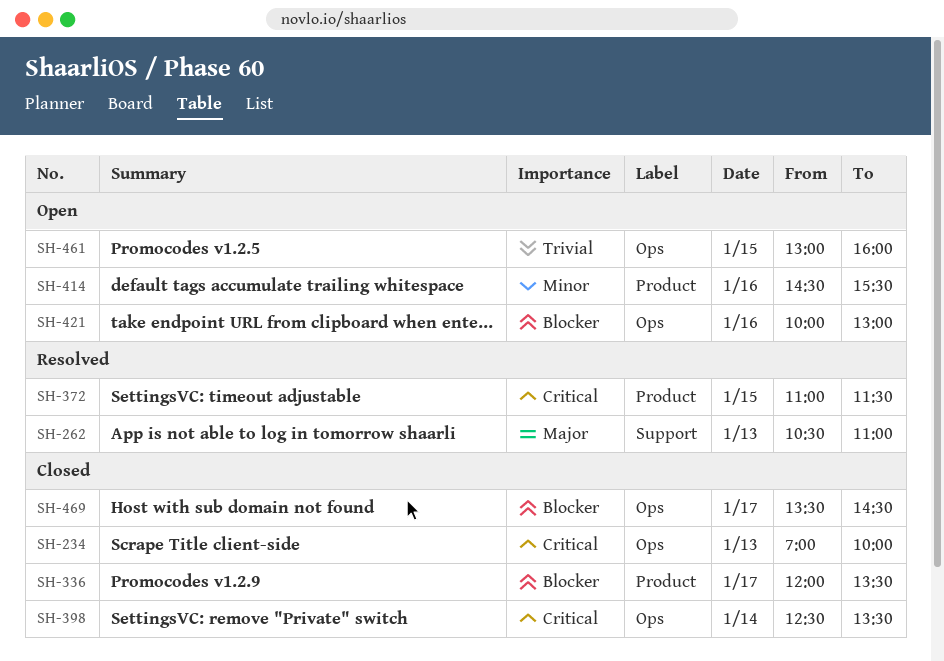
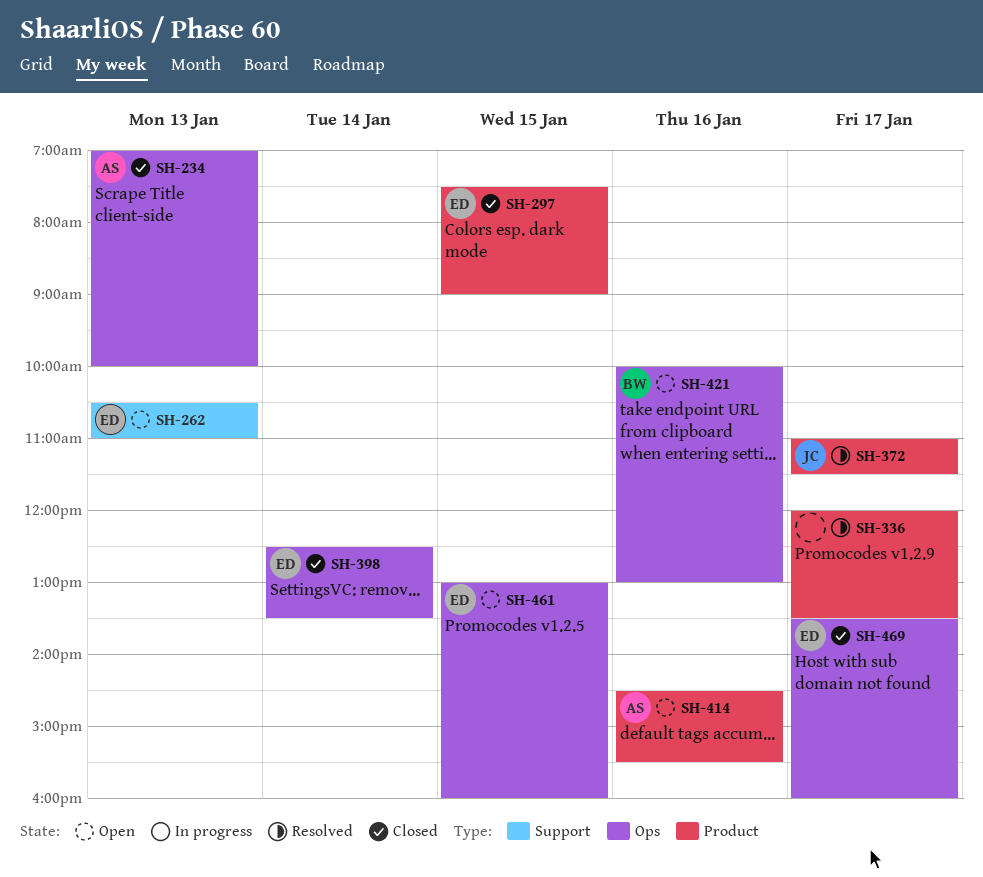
SH-262, status: Resolved -> Open
SH-297: none -> present
SH-336, status: Closed -> Resolved
SH-372, day: Jan 15 -> Jan 17
SH-469, ends: 14:30 -> 16:00

